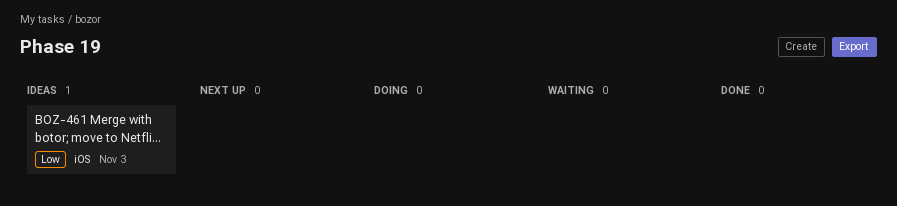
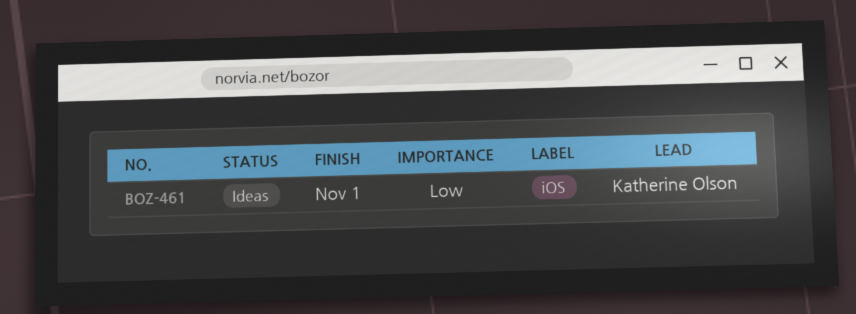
BOZ-461, due: Nov 3 -> Nov 1

